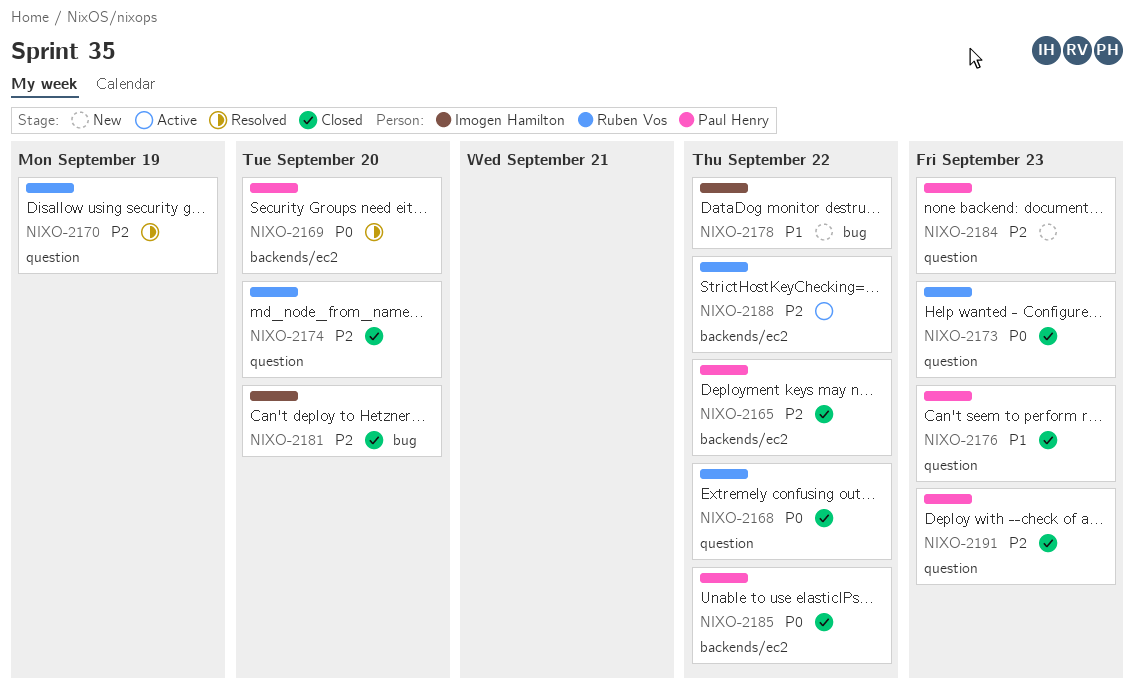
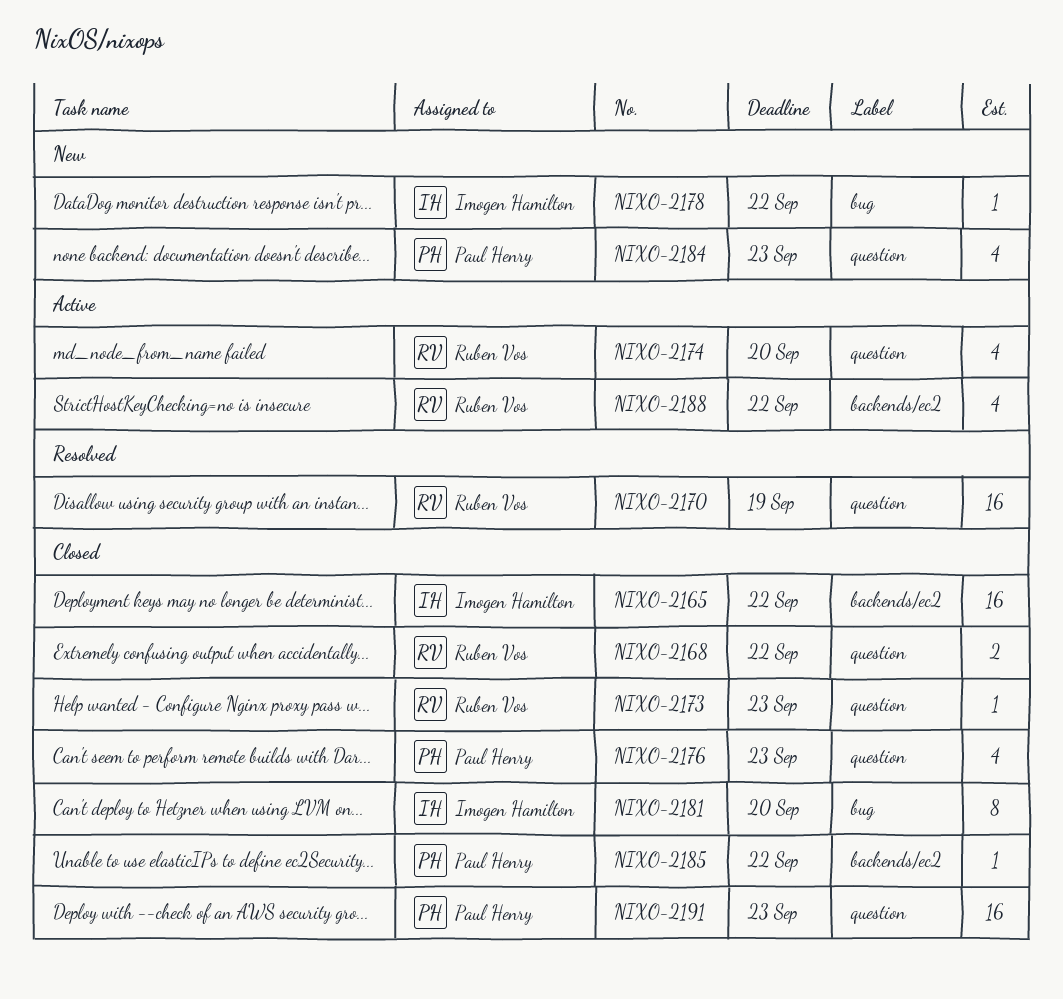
NIXO-2165, owner: Paul Henry -> Imogen Hamilton
NIXO-2169: present -> none
NIXO-2174, status: Closed -> Active

